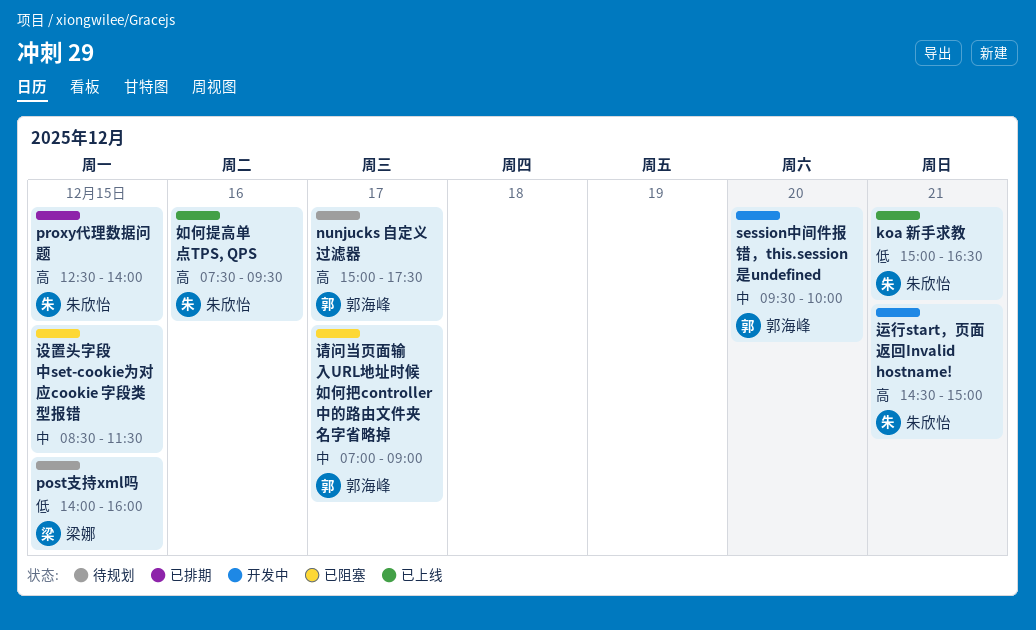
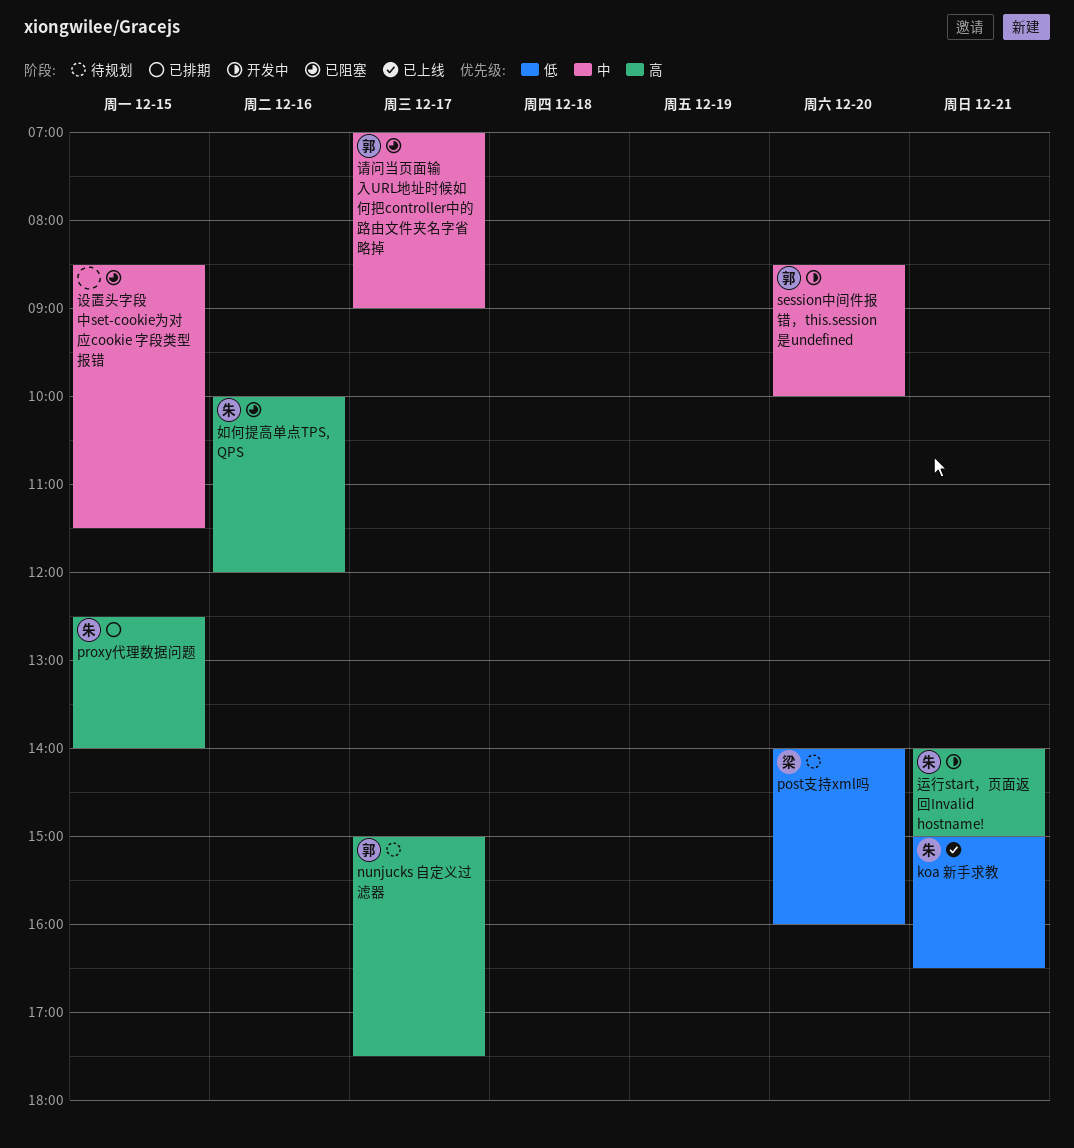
post支持xml吗, day: Dec 15 -> Dec 20
session中间件报错，this.session是undefined, begins: 09:30 -> 08:30
如何提高单点TPS, QPS, status: 已上线 -> 已阻塞
如何提高单点TPS, QPS, begins: 07:30 -> 10:00
如何提高单点TPS, QPS, ends: 09:30 -> 12:00
运行start，页面返回Invalid hostname!, begins: 14:30 -> 14:00

